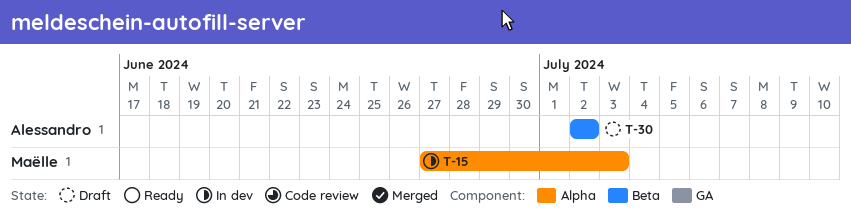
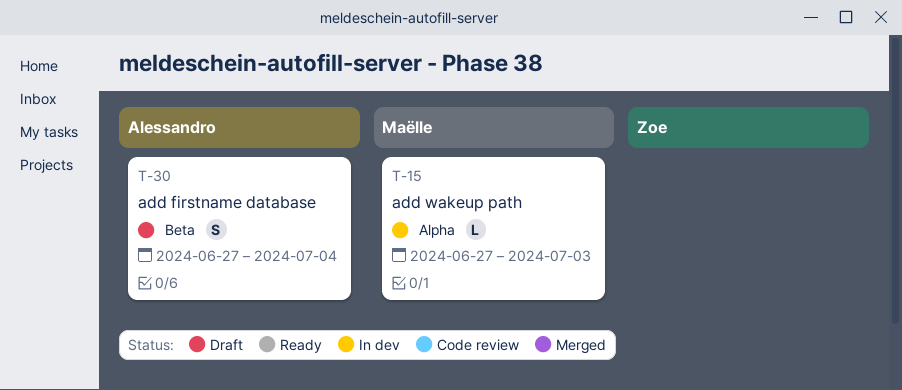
T-30, start: Jul 2 -> Jun 27
T-30, due: Jul 2 -> Jul 4

